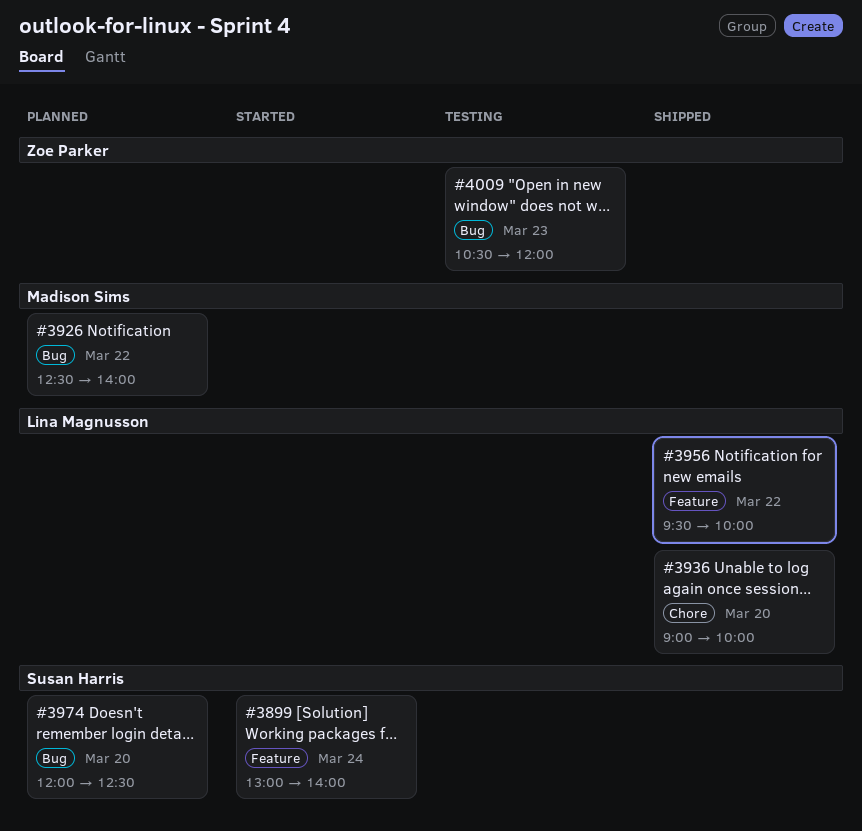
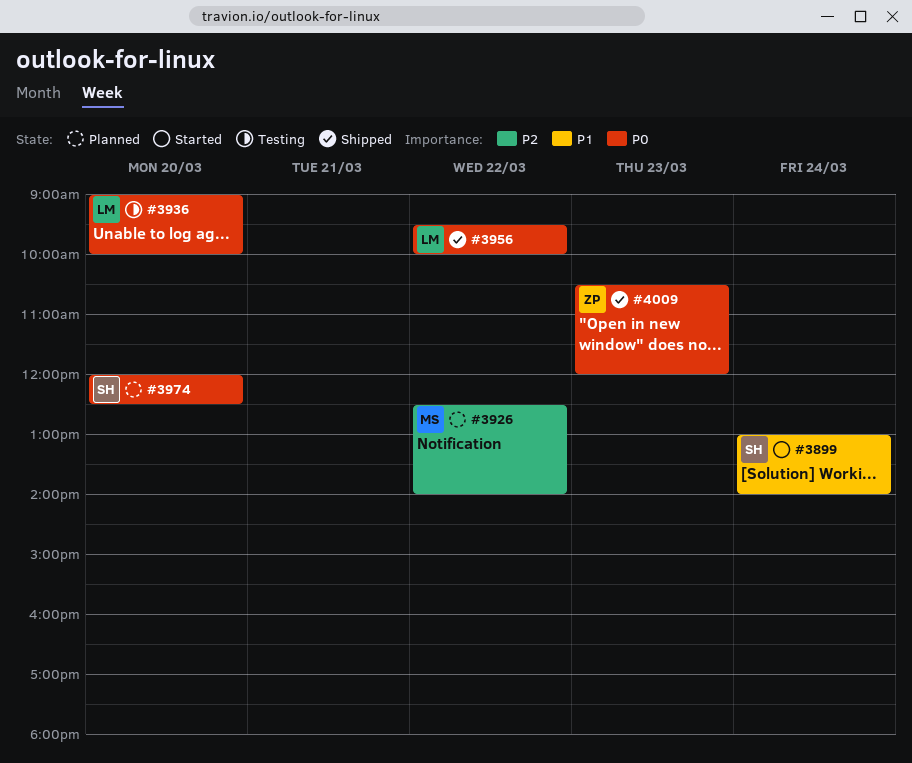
#3936, status: Shipped -> Testing
#4009, status: Testing -> Shipped

